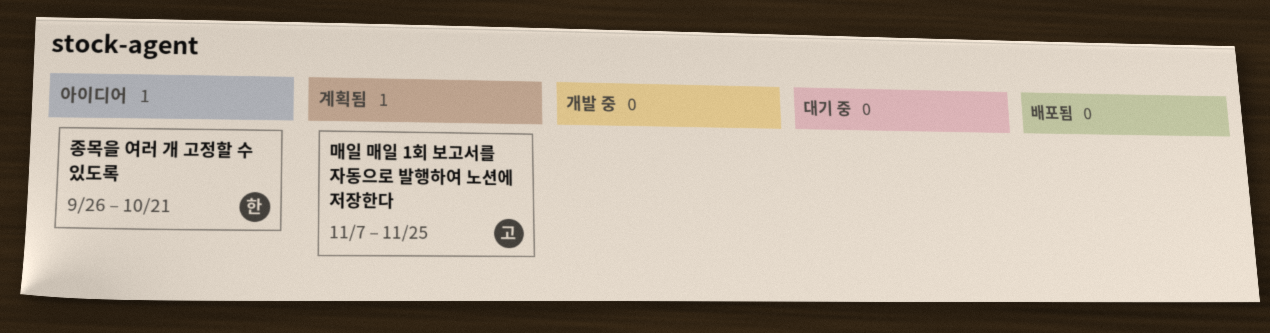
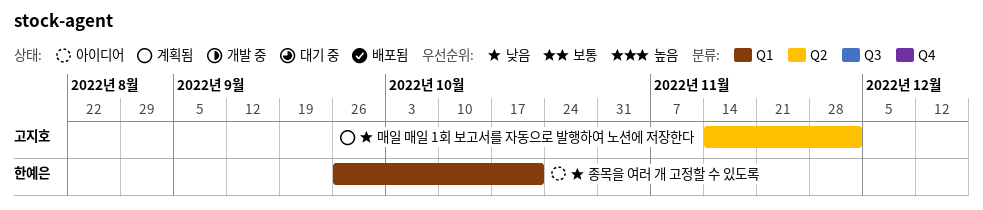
매일 매일 1회 보고서를 자동으로 발행하여 노션에 저장한다, start: Nov 7 -> Nov 14
매일 매일 1회 보고서를 자동으로 발행하여 노션에 저장한다, due: Nov 25 -> Dec 2

